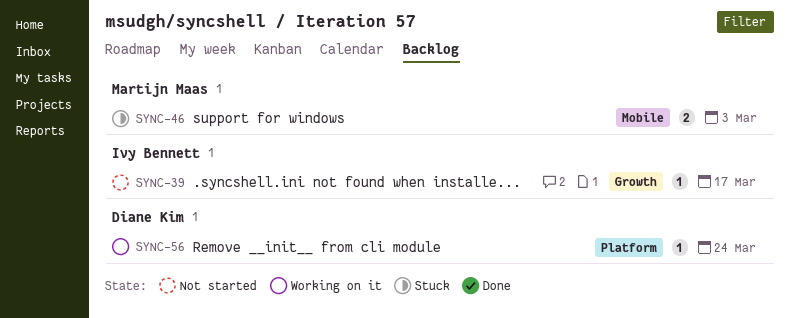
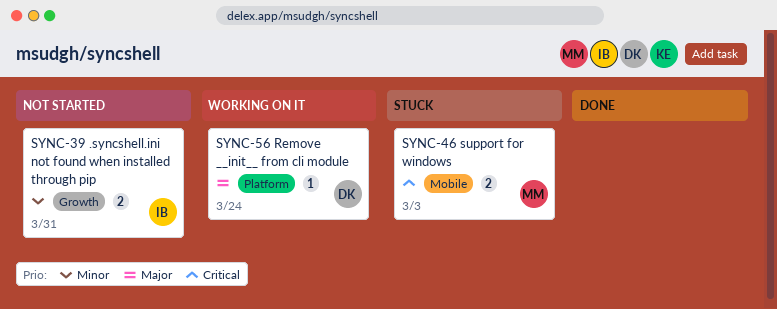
SYNC-39, estimate: 1 -> 2
SYNC-39, due: Mar 17 -> Mar 31

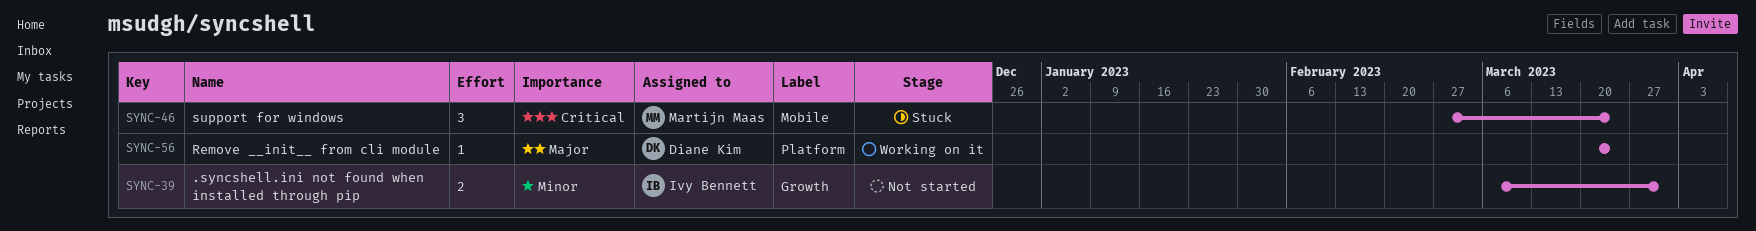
SYNC-46, estimate: 2 -> 3
SYNC-46, due: Mar 3 -> Mar 24

